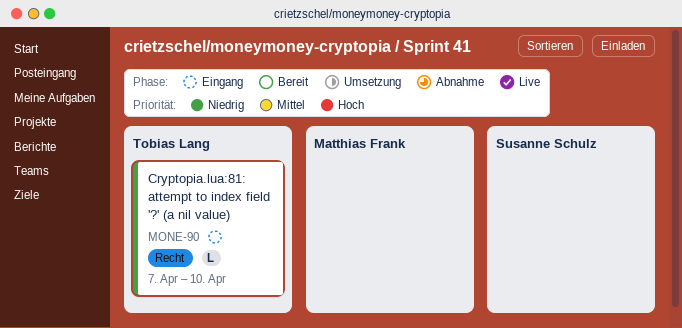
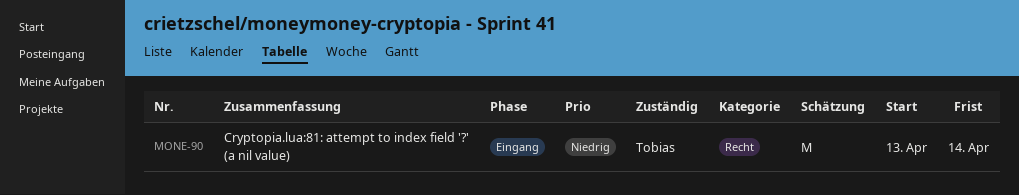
MONE-90, estimate: L -> M
MONE-90, start: Apr 7 -> Apr 13
MONE-90, due: Apr 10 -> Apr 14

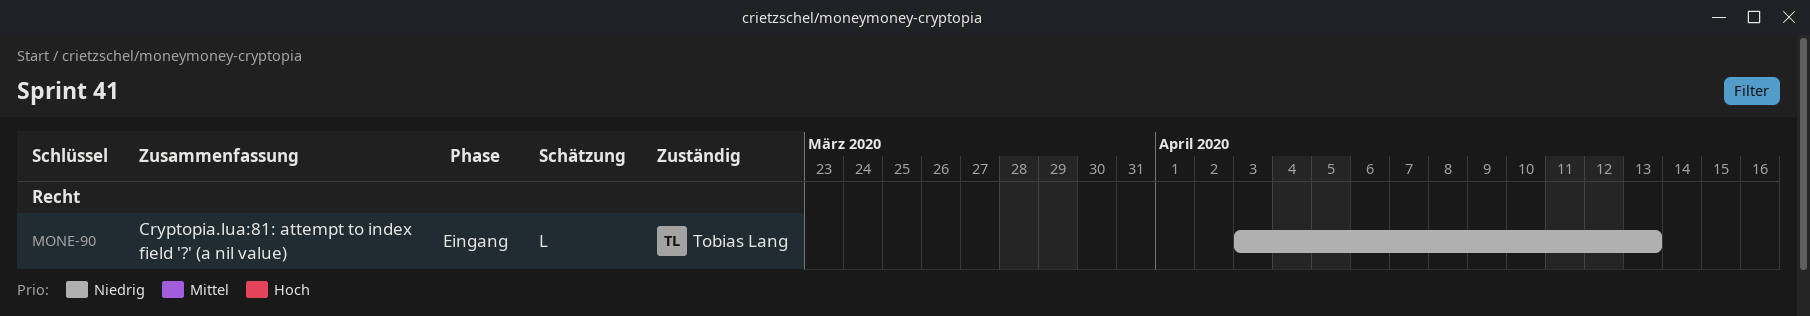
MONE-90, estimate: M -> L
MONE-90, start: Apr 13 -> Apr 3
MONE-90, due: Apr 14 -> Apr 13

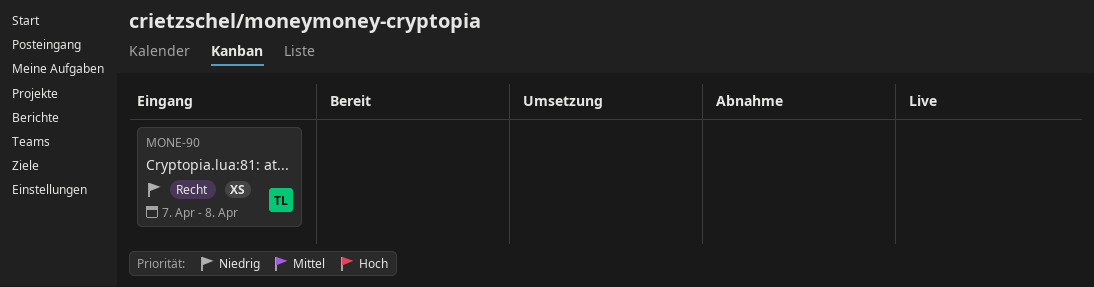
MONE-90, estimate: L -> XS
MONE-90, start: Apr 3 -> Apr 7
MONE-90, due: Apr 13 -> Apr 8

